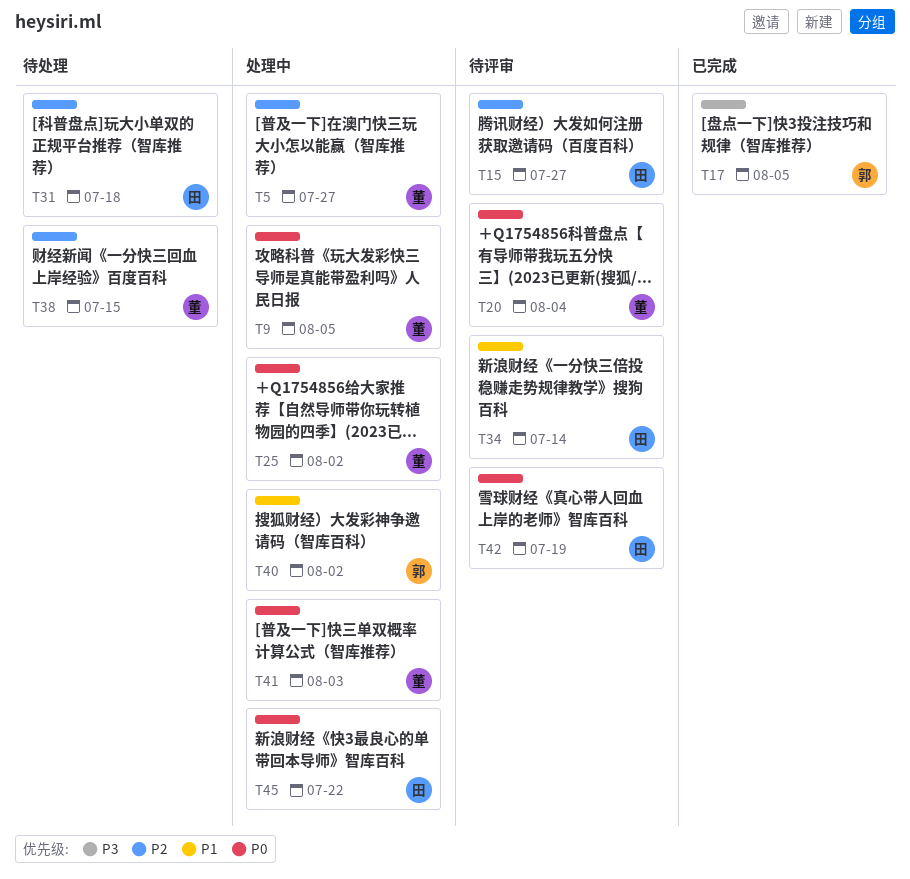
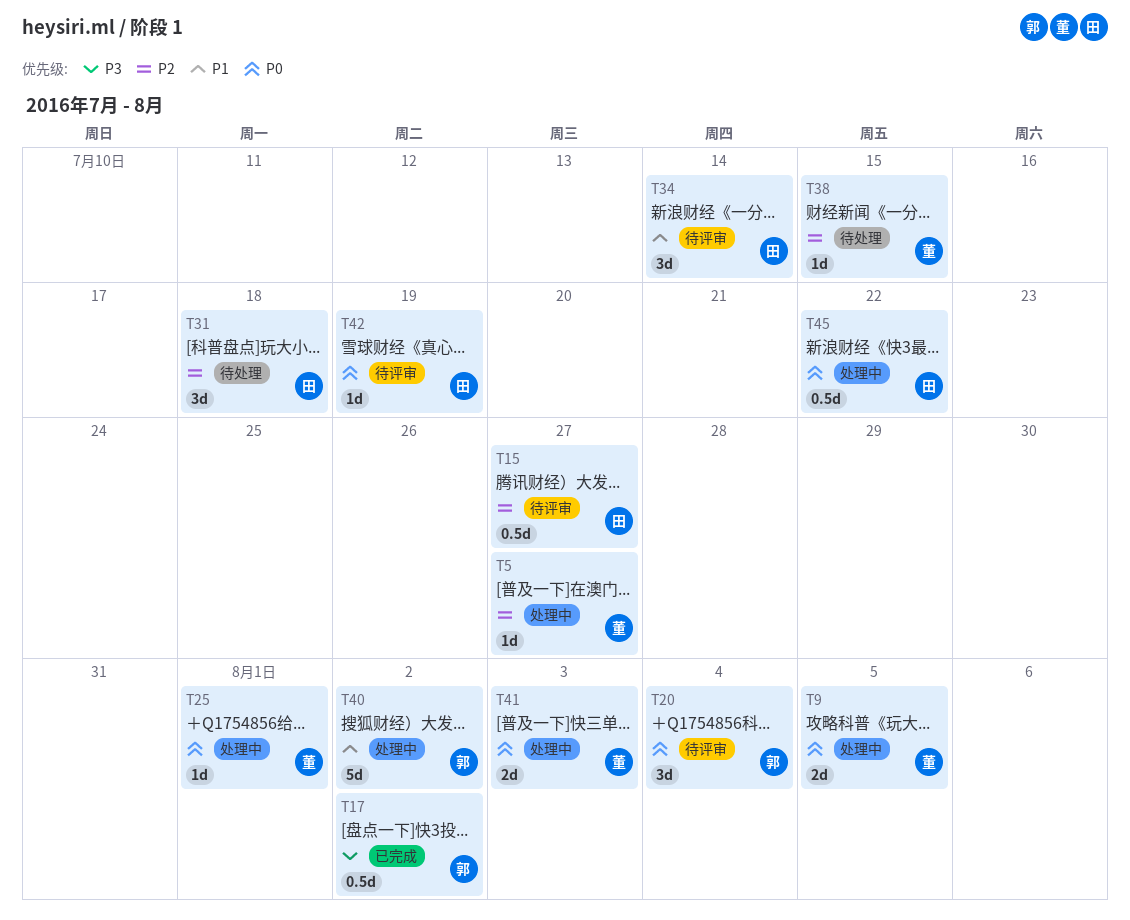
T17, due: Aug 5 -> Aug 2
T20, owner: 董 -> 郭
T25, due: Aug 2 -> Aug 1

